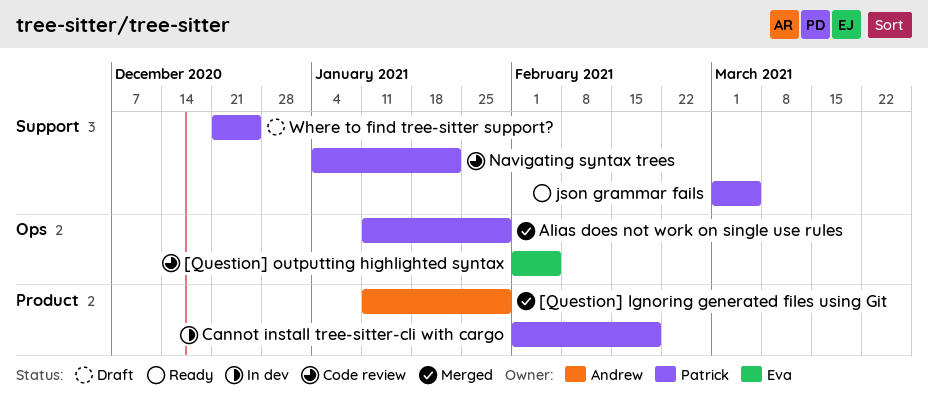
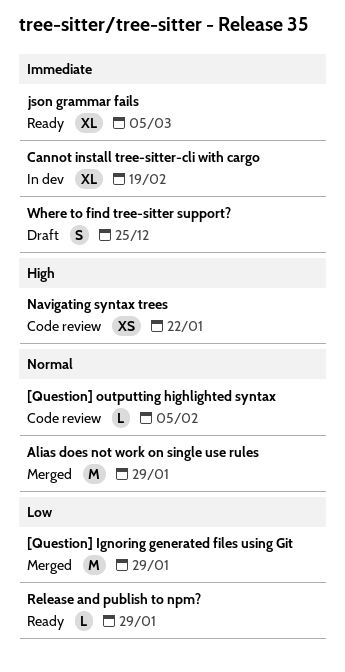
Release and publish to npm?: none -> present

